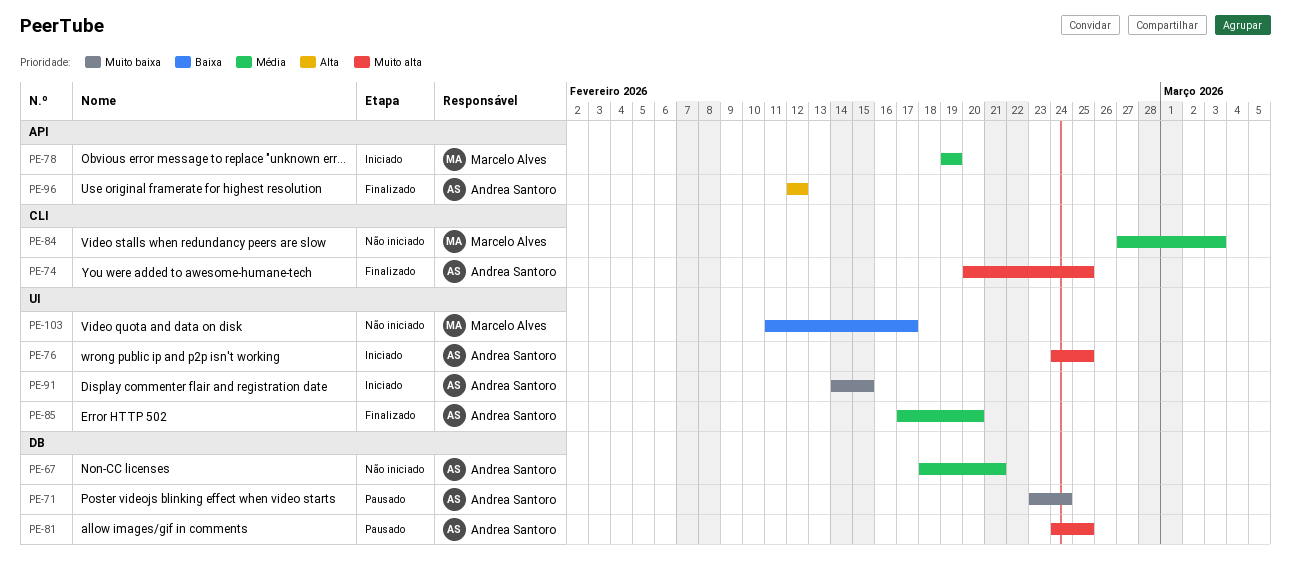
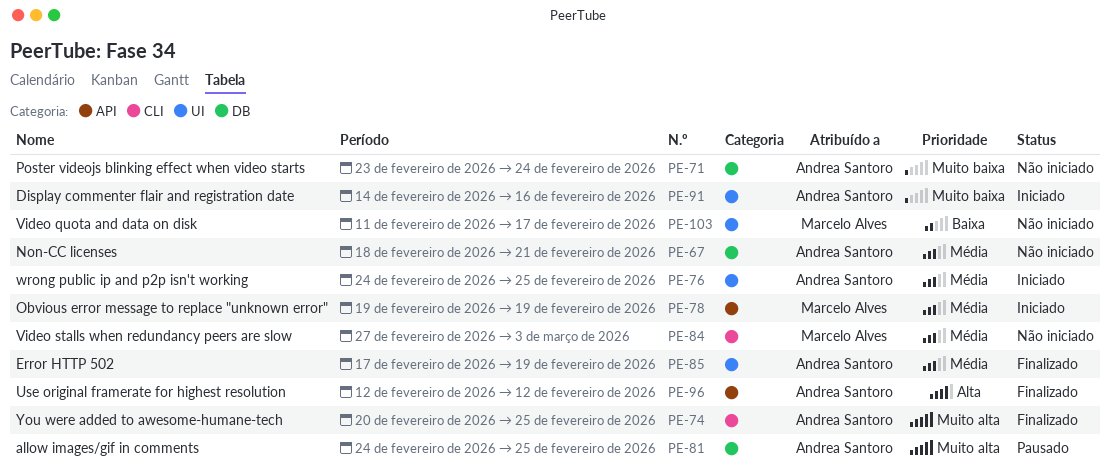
PE-71, status: Pausado -> Não iniciado
PE-76, priority: Muito alta -> Média
PE-85, due: Feb 20 -> Feb 19
PE-91, due: Feb 15 -> Feb 16

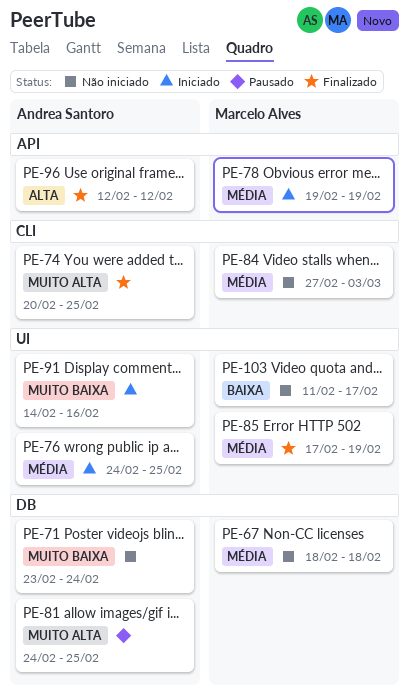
PE-67, owner: Andrea Santoro -> Marcelo Alves
PE-67, due: Feb 21 -> Feb 18
PE-85, owner: Andrea Santoro -> Marcelo Alves

